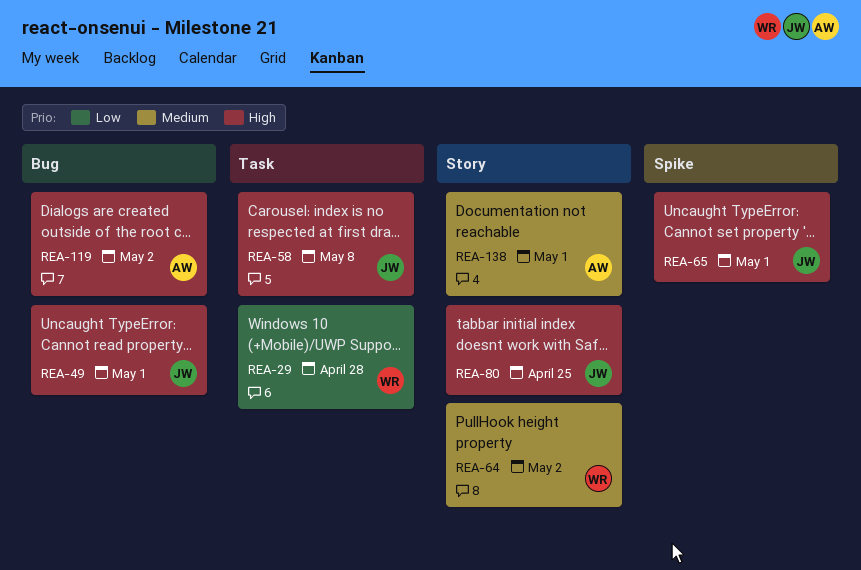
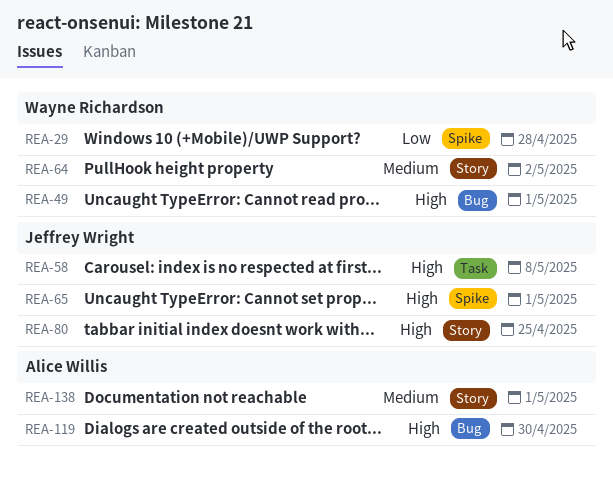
REA-29, label: Task -> Spike
REA-49, owner: Jeffrey Wright -> Wayne Richardson
REA-119, due: May 2 -> Apr 30

